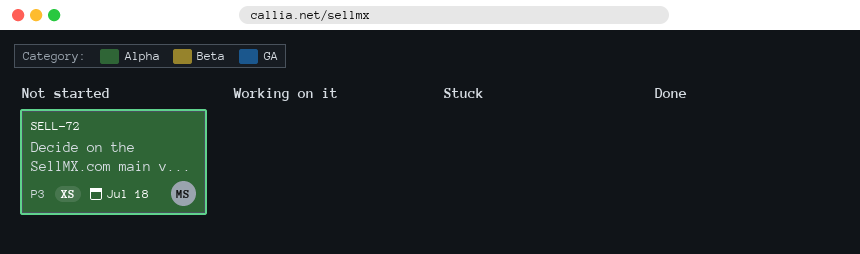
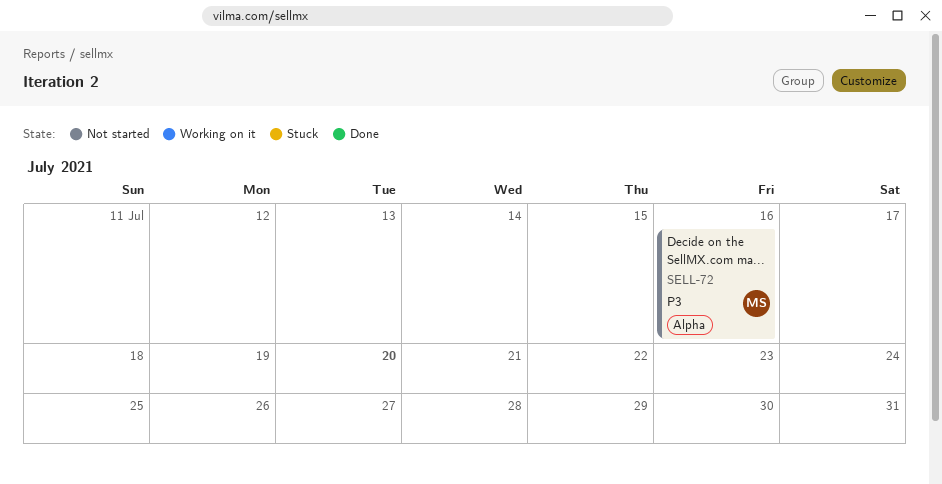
SELL-72, due: Jul 18 -> Jul 16

